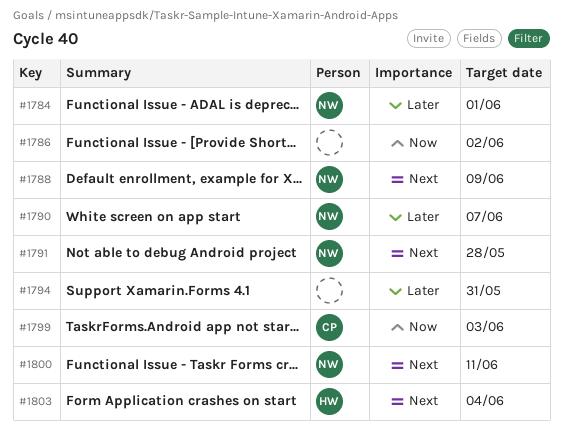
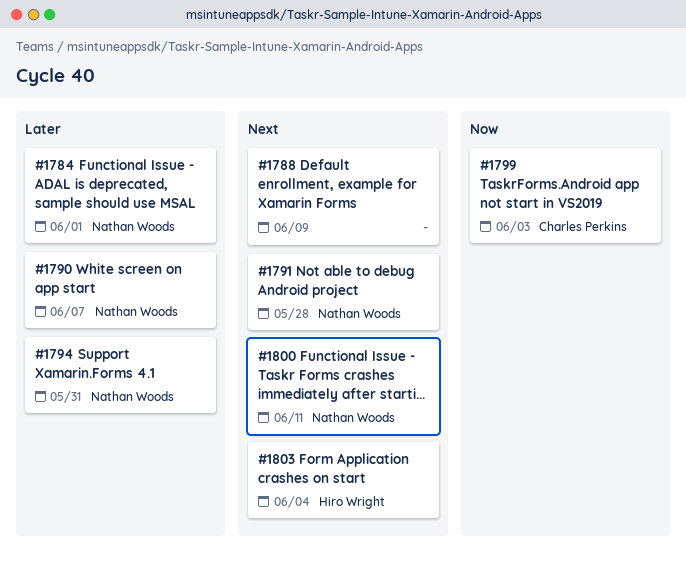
#1786: present -> none
#1788, owner: Nathan Woods -> none
#1794, owner: none -> Nathan Woods

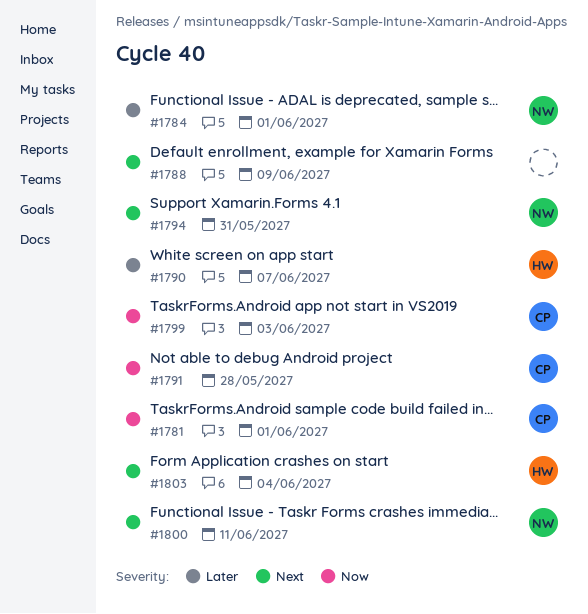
#1781: none -> present
#1790, owner: Nathan Woods -> Hiro Wright
#1791, owner: Nathan Woods -> Charles Perkins
#1791, priority: Next -> Now
#1794, priority: Later -> Next

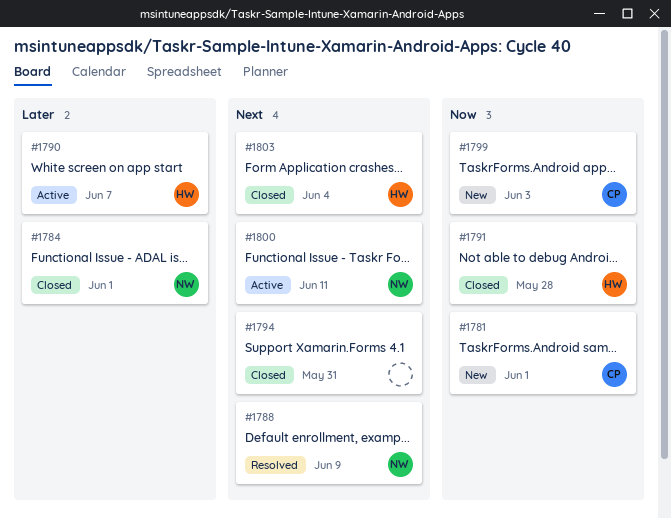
#1788, owner: none -> NW
#1791, owner: CP -> HW
#1794, owner: NW -> none

